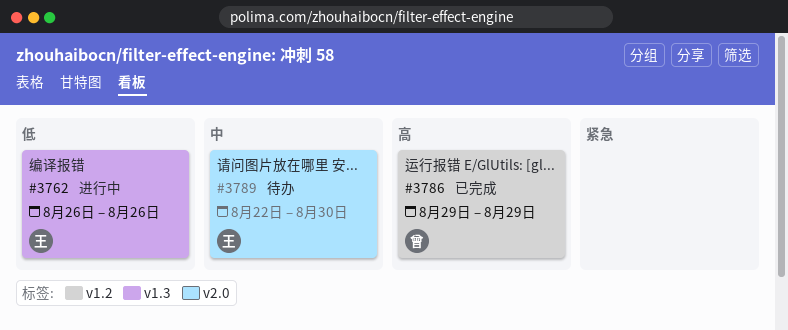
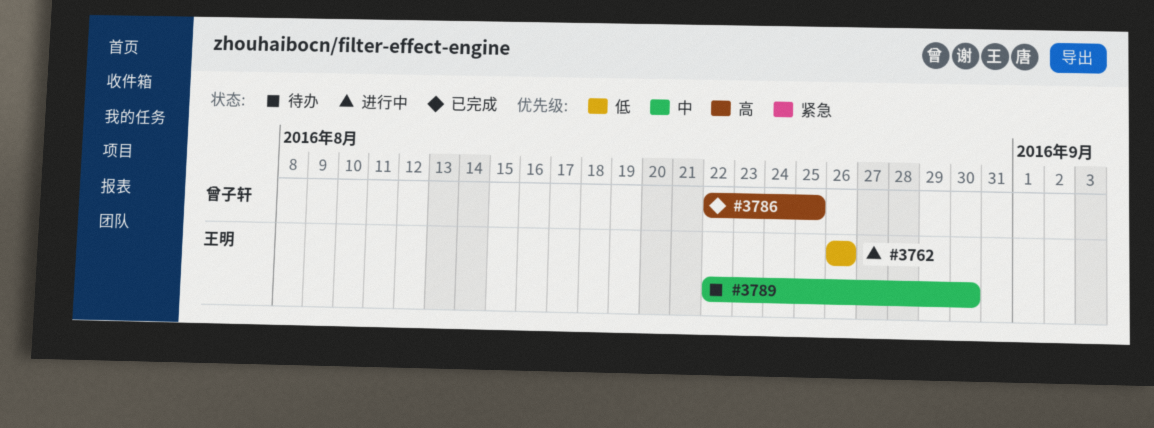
#3786, start: Aug 29 -> Aug 22
#3786, due: Aug 29 -> Aug 25

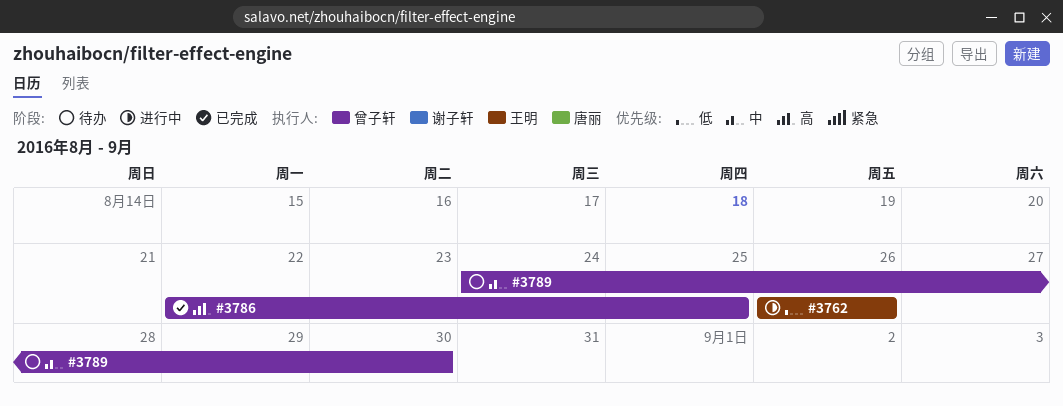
#3789, owner: 王明 -> 曾子轩
#3789, start: Aug 22 -> Aug 24

